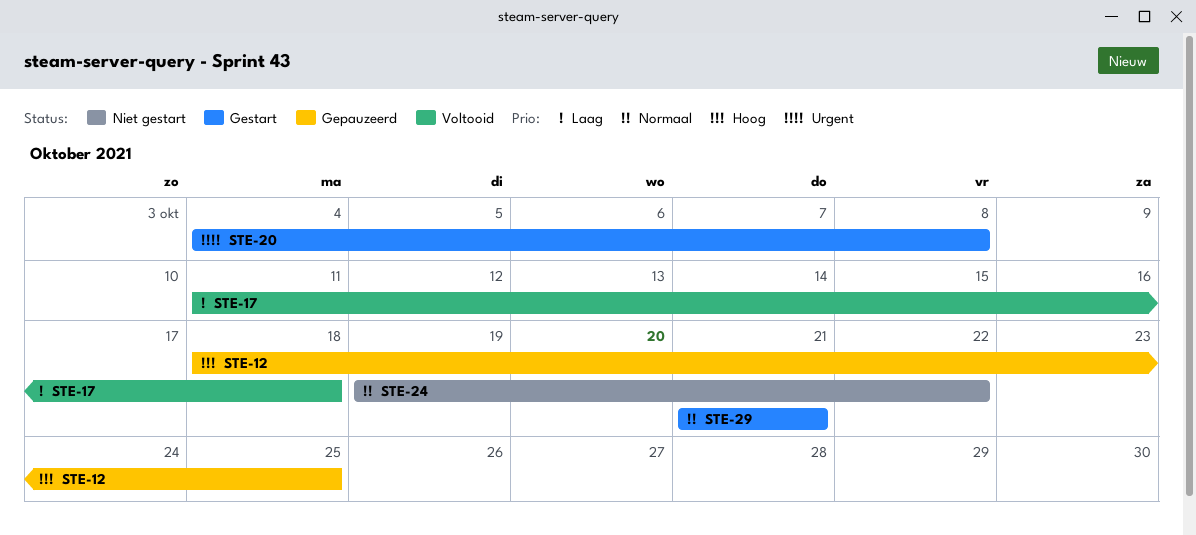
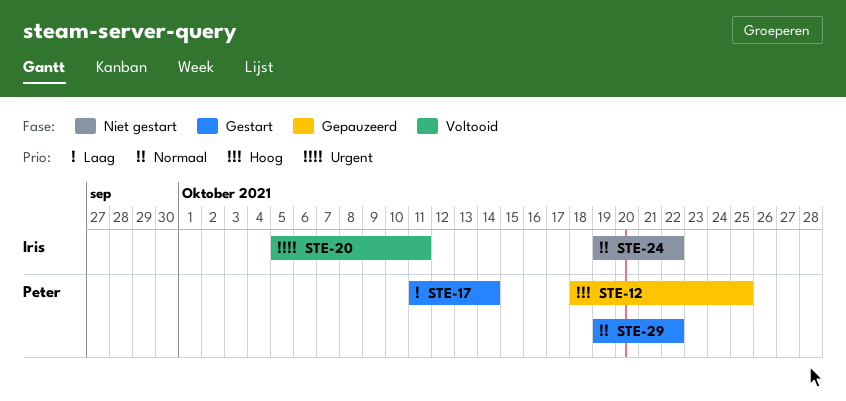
STE-17, status: Voltooid -> Gestart
STE-17, due: Oct 18 -> Oct 14
STE-20, status: Gestart -> Voltooid
STE-20, start: Oct 4 -> Oct 5
STE-20, due: Oct 8 -> Oct 11
STE-29, start: Oct 21 -> Oct 19
STE-29, due: Oct 21 -> Oct 22

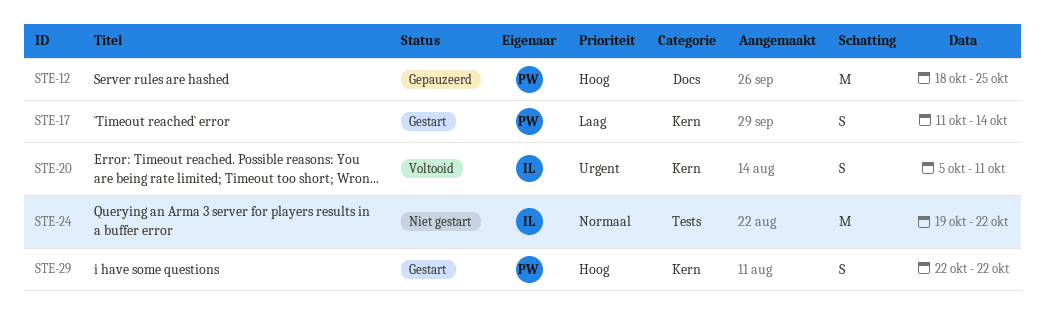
STE-29, priority: Normaal -> Hoog
STE-29, start: Oct 19 -> Oct 22

